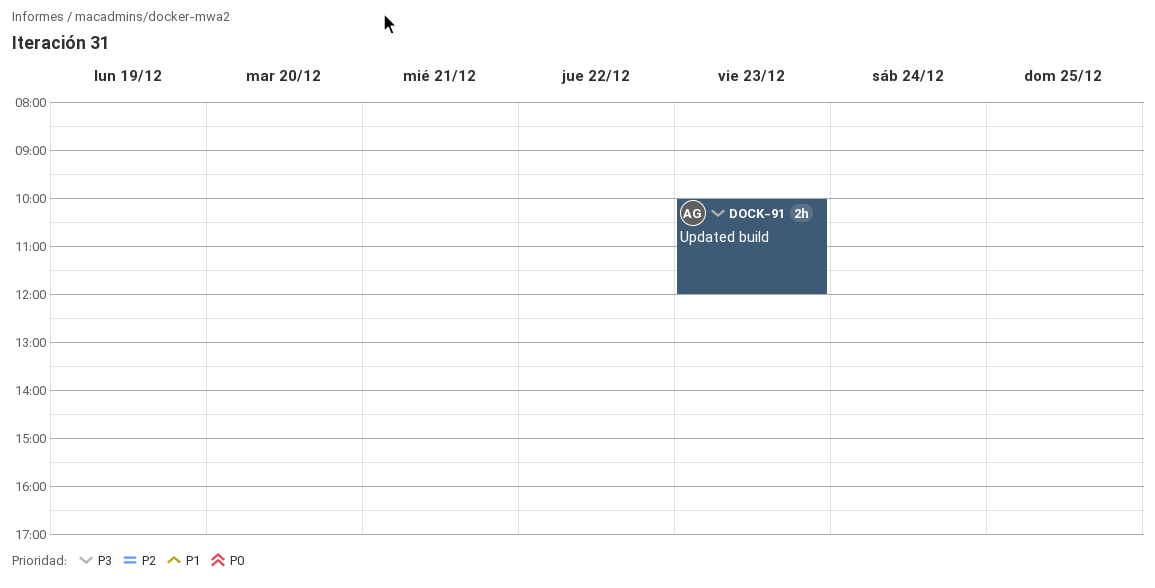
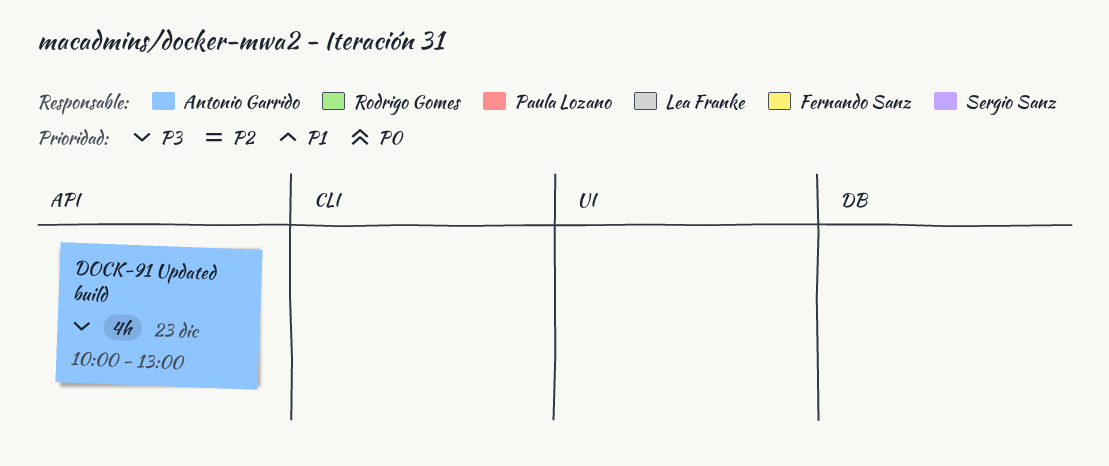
DOCK-91, estimate: 2h -> 4h
DOCK-91, ends: 12:00 -> 13:00

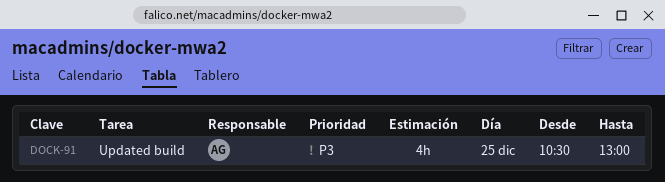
DOCK-91, day: Dec 23 -> Dec 25
DOCK-91, begins: 10:00 -> 10:30

